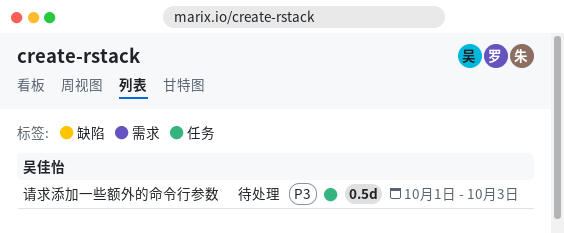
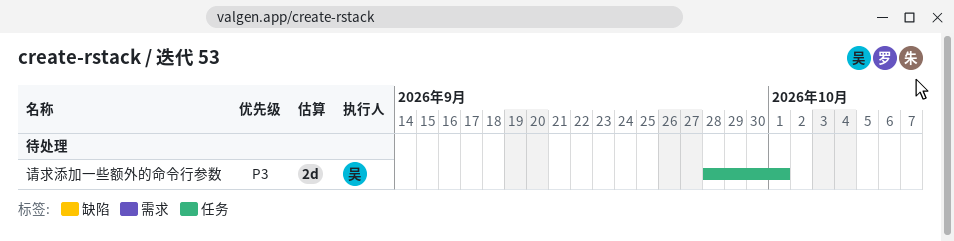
请求添加一些额外的命令行参数, estimate: 0.5d -> 2d
请求添加一些额外的命令行参数, start: Oct 1 -> Sep 28
请求添加一些额外的命令行参数, due: Oct 3 -> Oct 1

